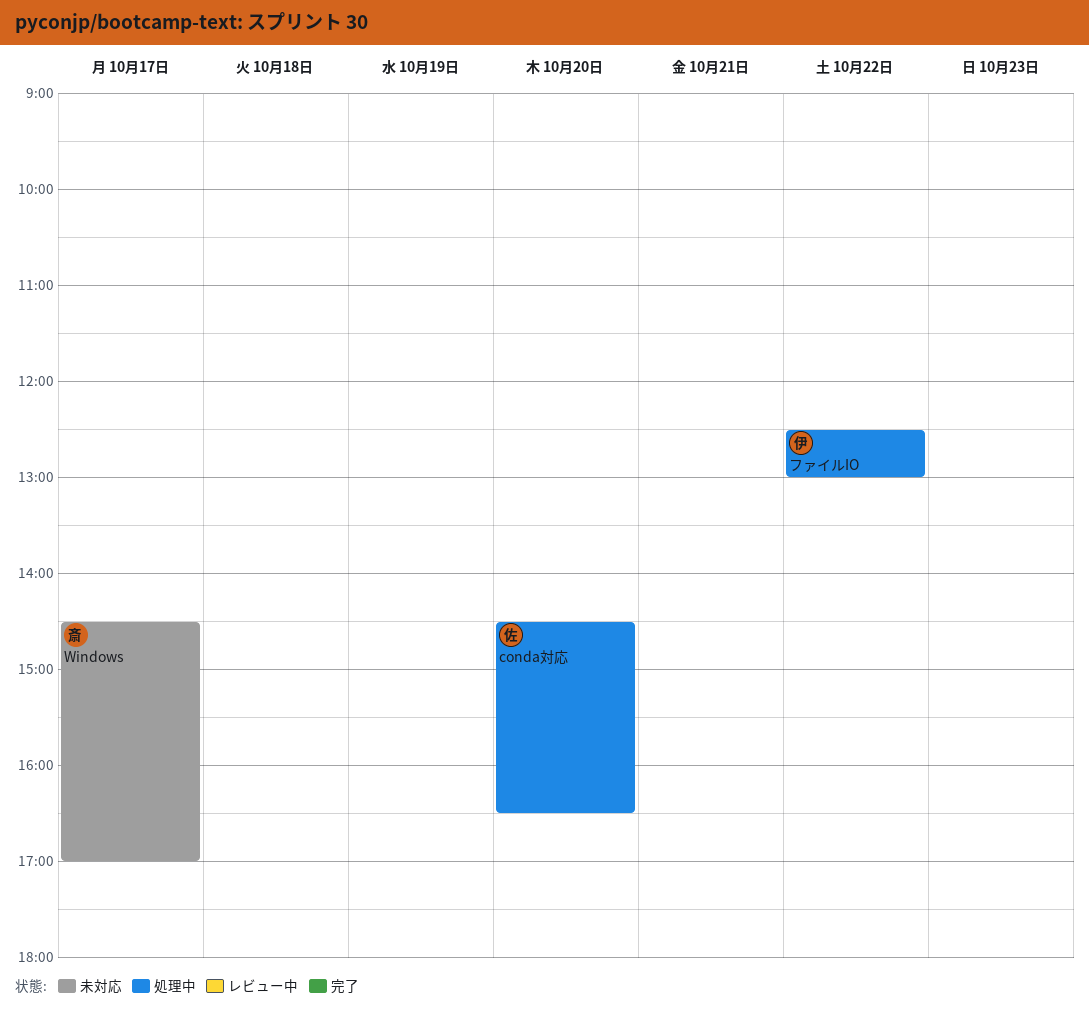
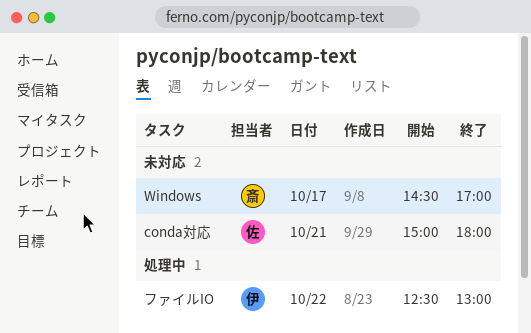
conda対応, status: 処理中 -> 未対応
conda対応, day: Oct 20 -> Oct 21
conda対応, begins: 14:30 -> 15:00
conda対応, ends: 16:30 -> 18:00

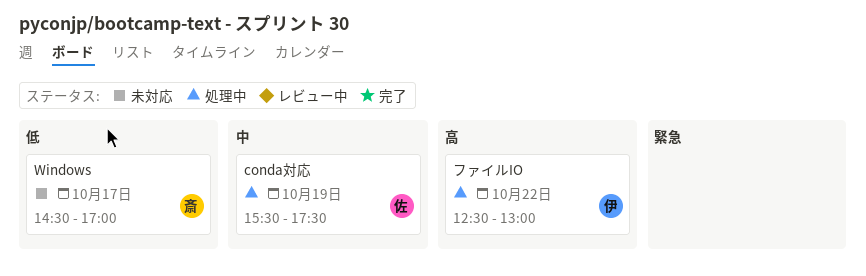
conda対応, status: 未対応 -> 処理中
conda対応, day: Oct 21 -> Oct 19
conda対応, begins: 15:00 -> 15:30
conda対応, ends: 18:00 -> 17:30

